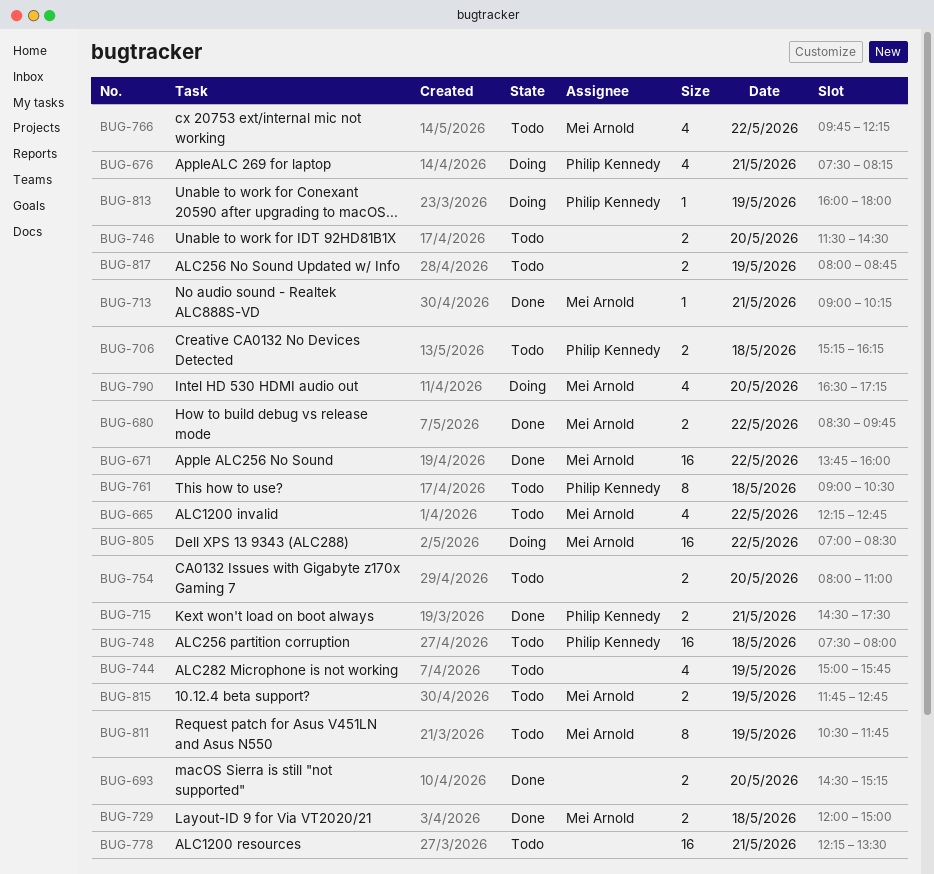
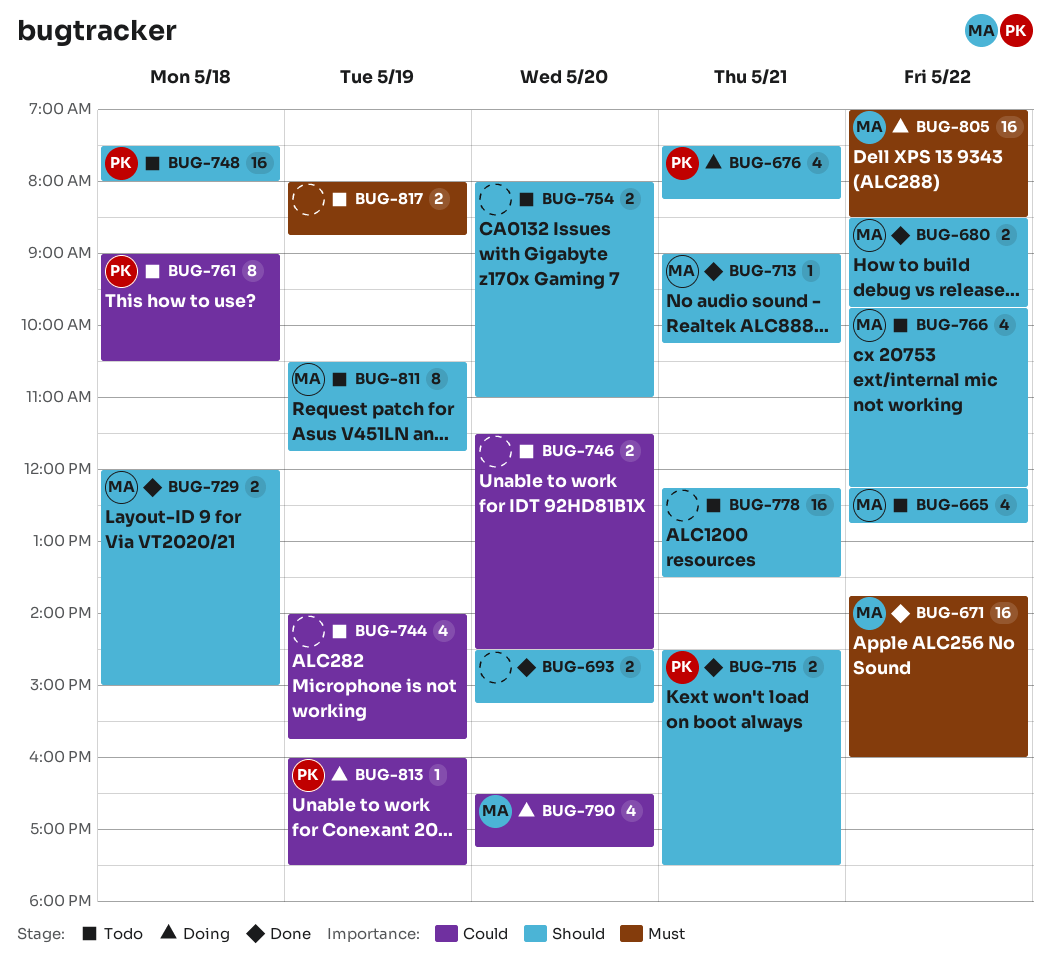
BUG-706: present -> none
BUG-744, begins: 15:00 -> 14:00
BUG-813, ends: 18:00 -> 17:30
BUG-815: present -> none

